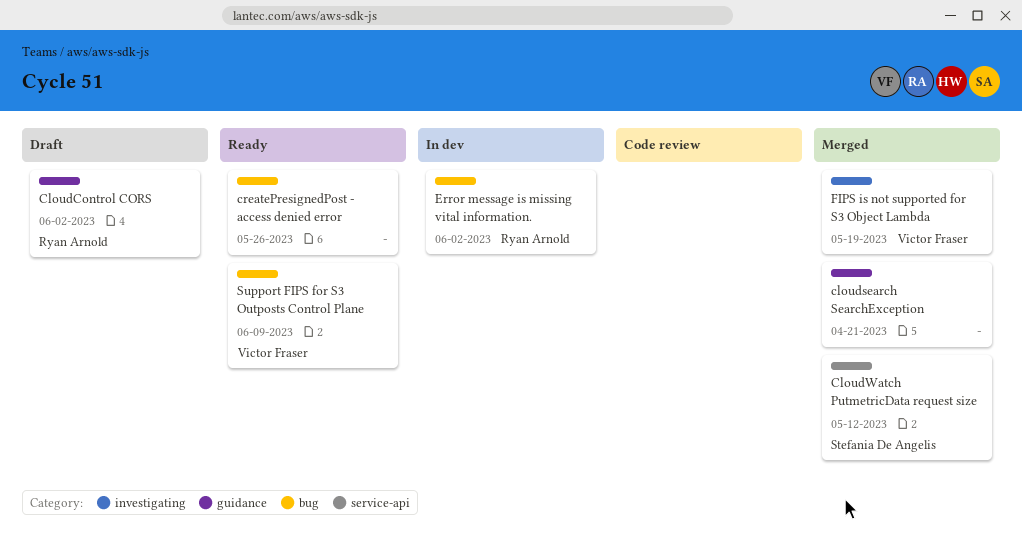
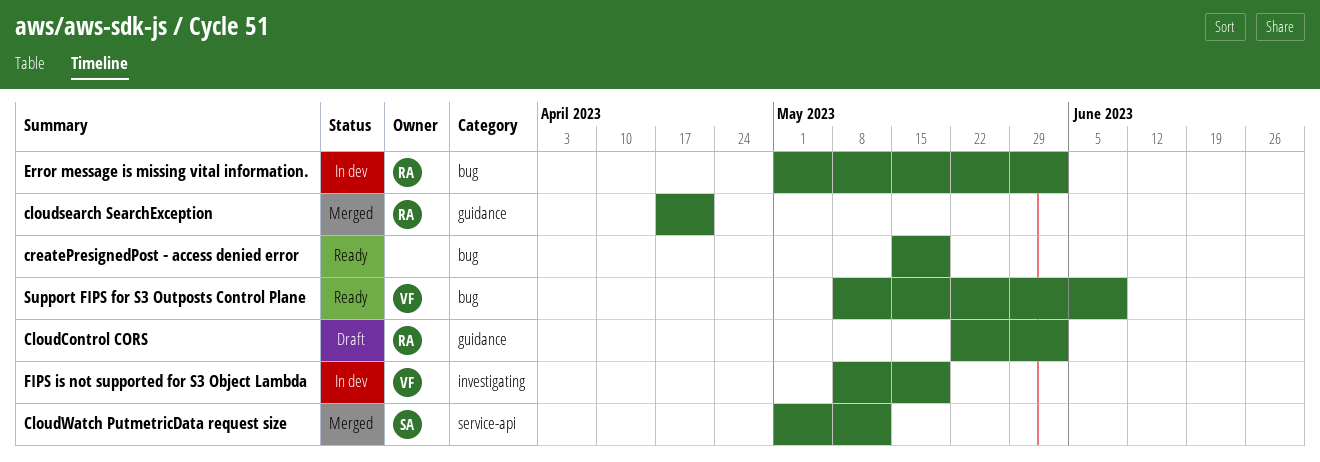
cloudsearch SearchException, owner: none -> Ryan Arnold
createPresignedPost - access denied error, due: May 26 -> May 19
FIPS is not supported for S3 Object Lambda, status: Merged -> In dev

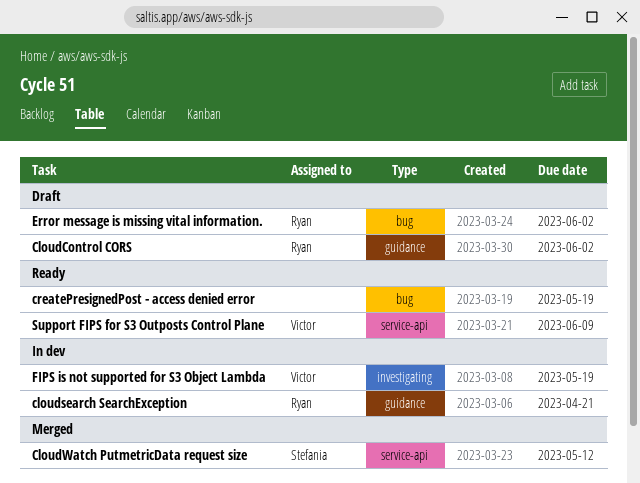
cloudsearch SearchException, status: Merged -> In dev
Error message is missing vital information., status: In dev -> Draft
Support FIPS for S3 Outposts Control Plane, label: bug -> service-api

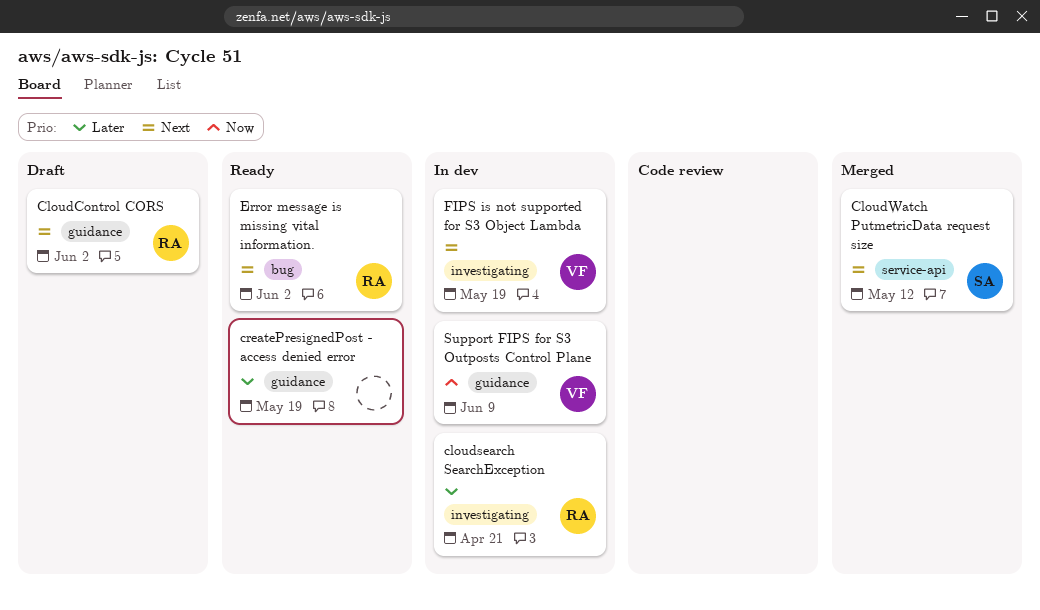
cloudsearch SearchException, label: guidance -> investigating
createPresignedPost - access denied error, label: bug -> guidance
Error message is missing vital information., status: Draft -> Ready
Support FIPS for S3 Outposts Control Plane, status: Ready -> In dev
Support FIPS for S3 Outposts Control Plane, label: service-api -> guidance

